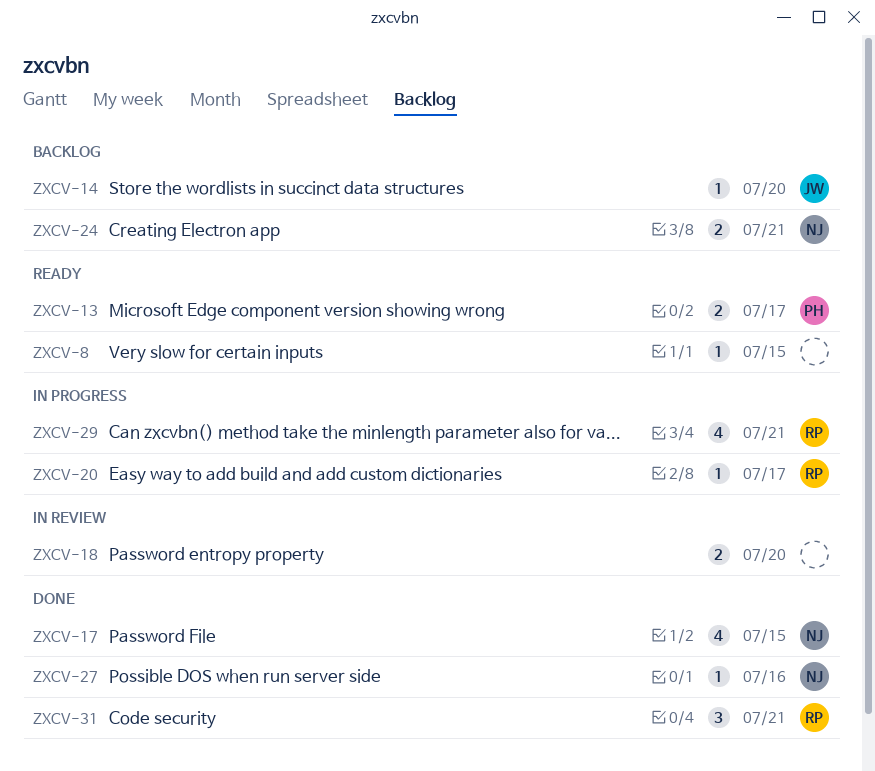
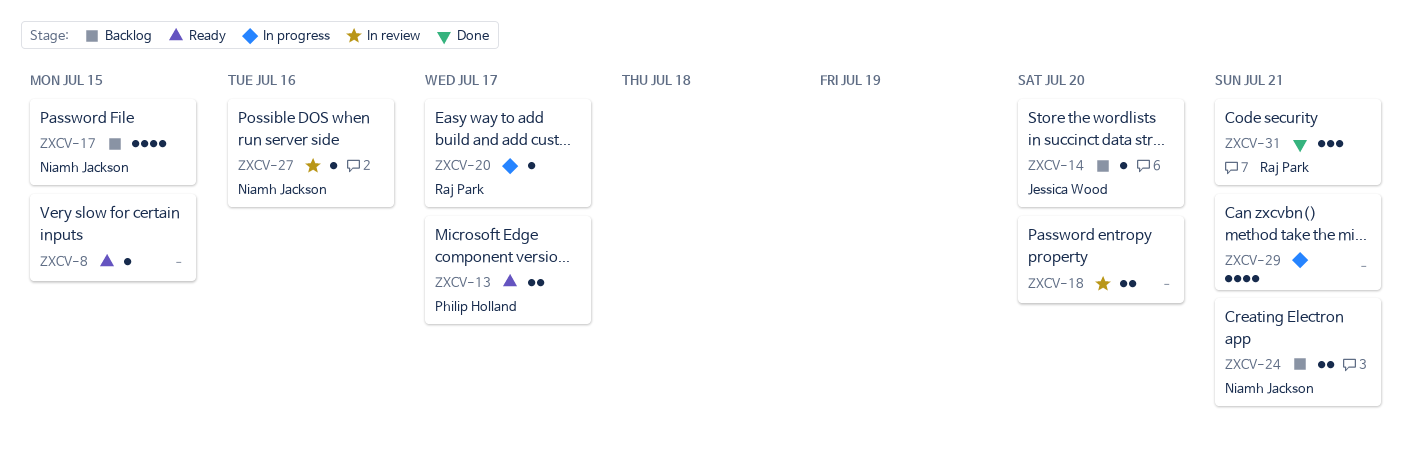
ZXCV-17, status: Done -> Backlog
ZXCV-27, status: Done -> In review
ZXCV-29, owner: Raj Park -> none

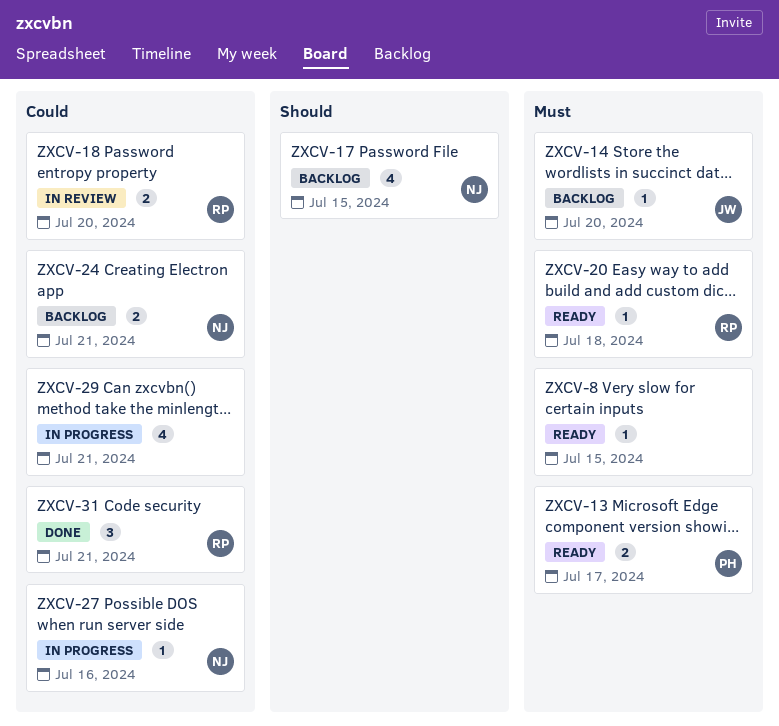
ZXCV-18, owner: none -> Raj Park
ZXCV-20, status: In progress -> Ready
ZXCV-20, due: Jul 17 -> Jul 18
ZXCV-27, status: In review -> In progress

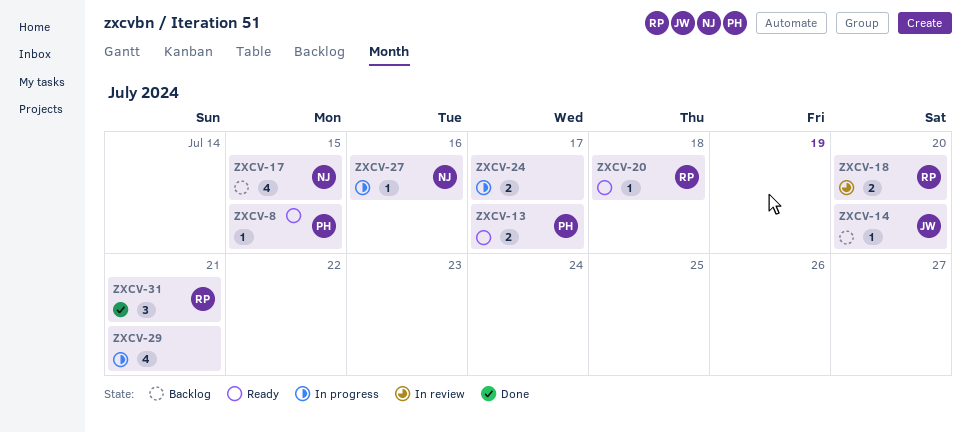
ZXCV-8, owner: none -> PH
ZXCV-24, status: Backlog -> In progress
ZXCV-24, owner: NJ -> none
ZXCV-24, due: Jul 21 -> Jul 17

